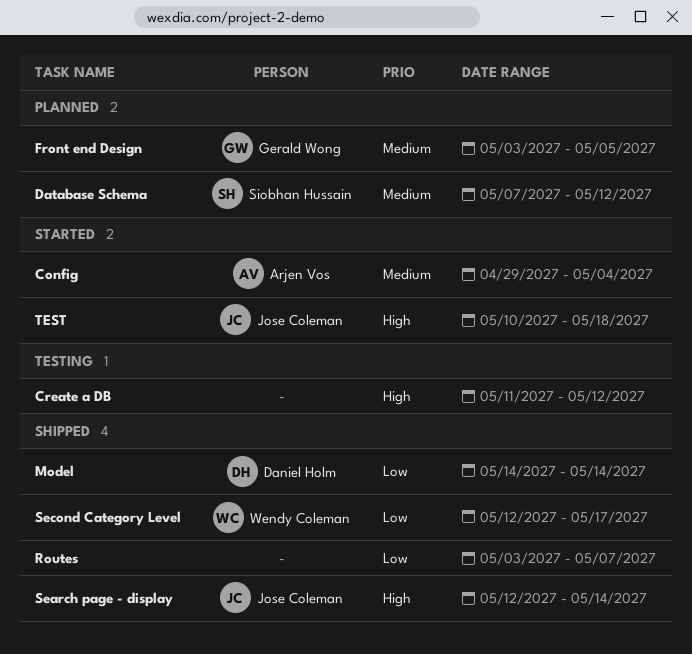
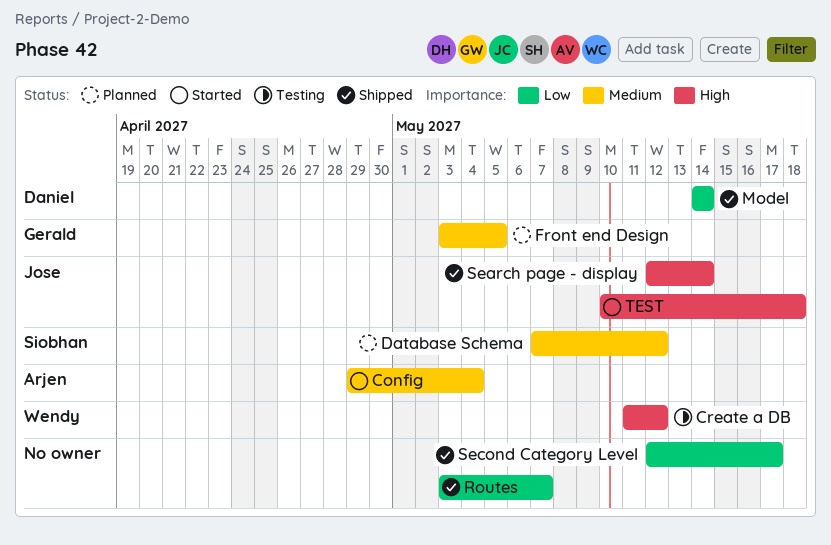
Create a DB, owner: none -> Wendy Coleman
Second Category Level, owner: Wendy Coleman -> none

